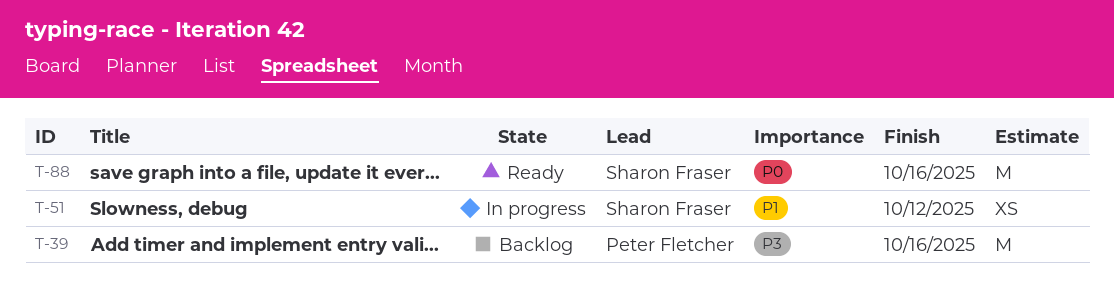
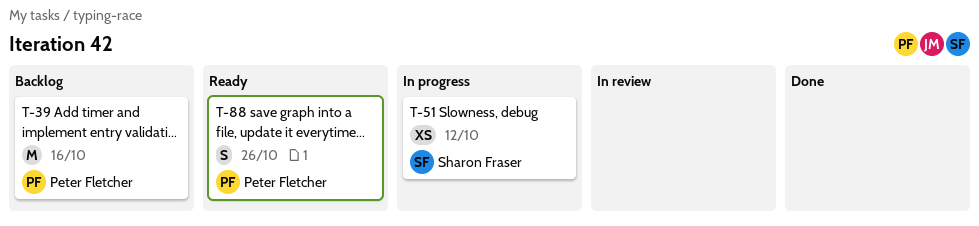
T-88, owner: Sharon Fraser -> Peter Fletcher
T-88, estimate: M -> S
T-88, due: Oct 16 -> Oct 26

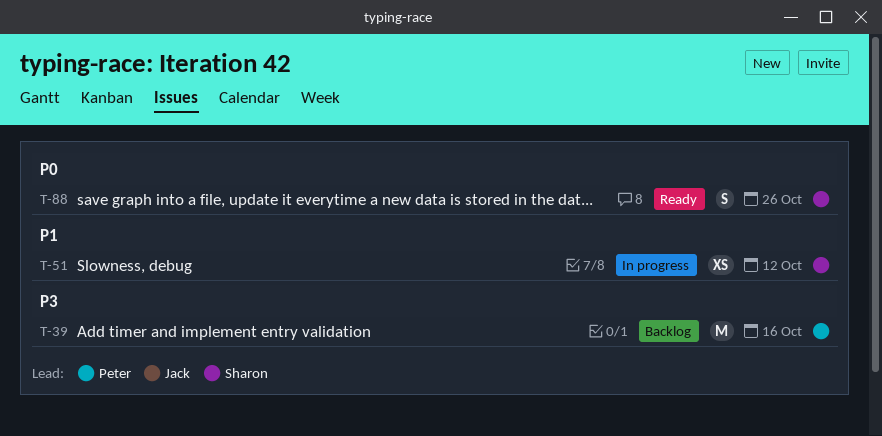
T-88, owner: Peter Fletcher -> Sharon Fraser

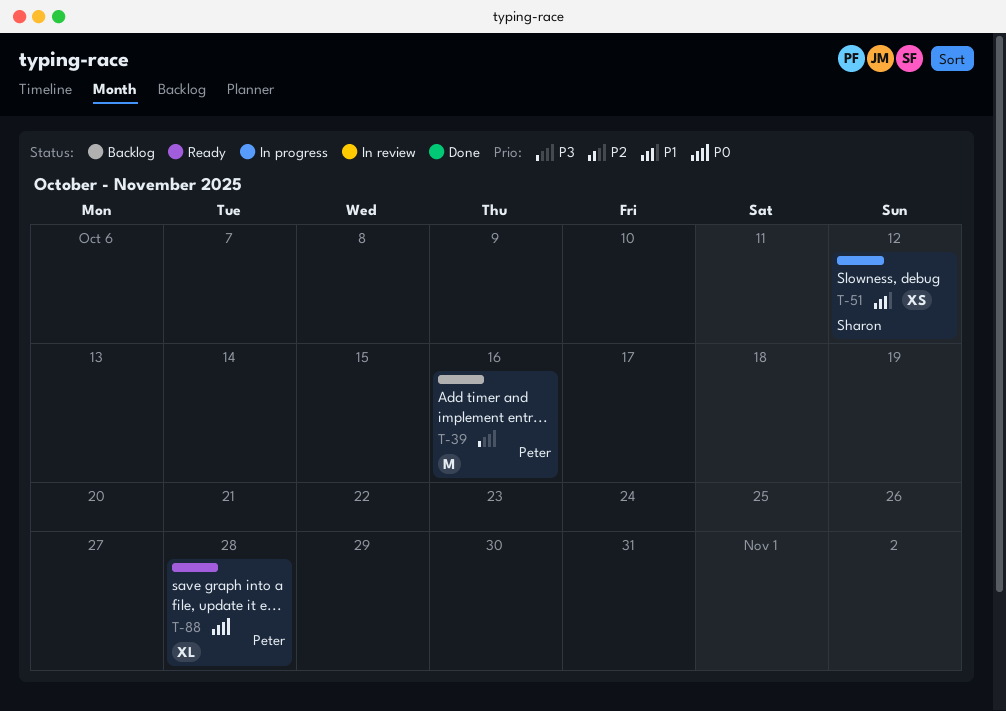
T-88, owner: Sharon -> Peter
T-88, estimate: S -> XL
T-88, due: Oct 26 -> Oct 28

